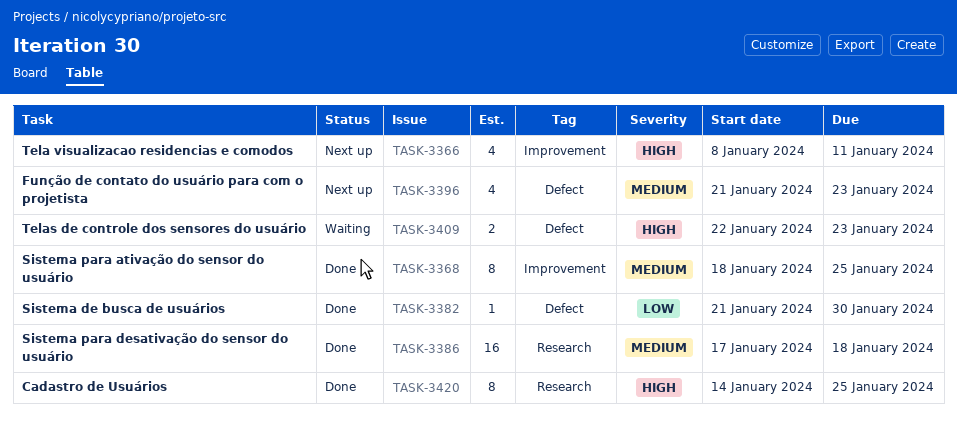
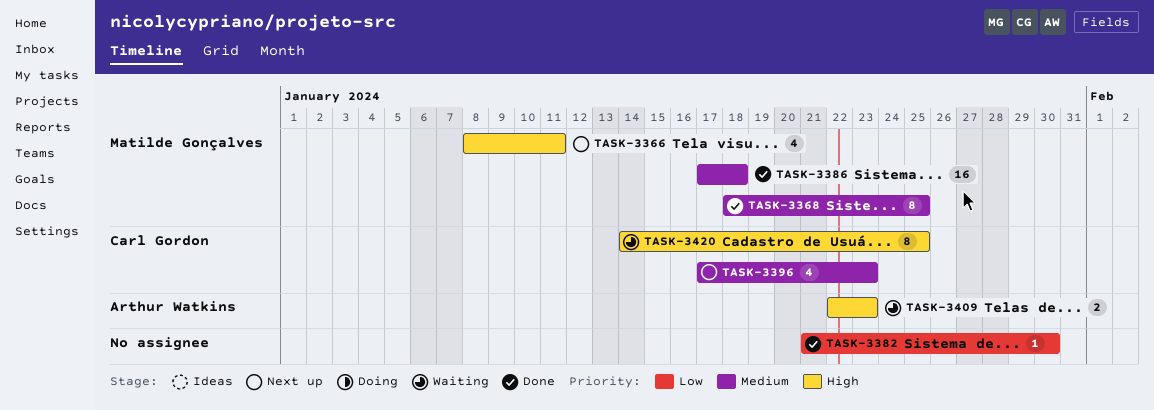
TASK-3396, start: Jan 21 -> Jan 17
TASK-3420, status: Done -> Waiting

